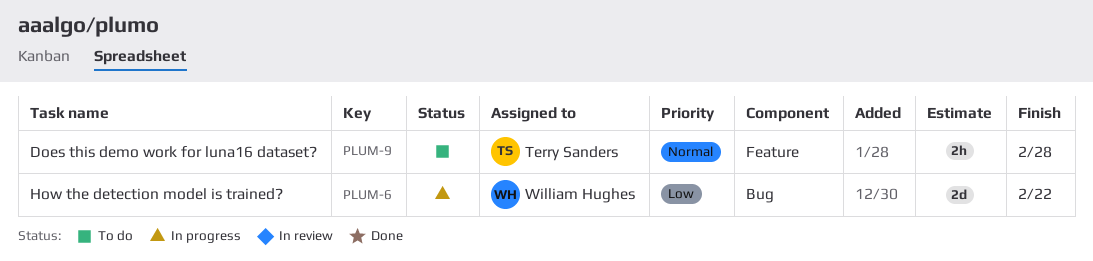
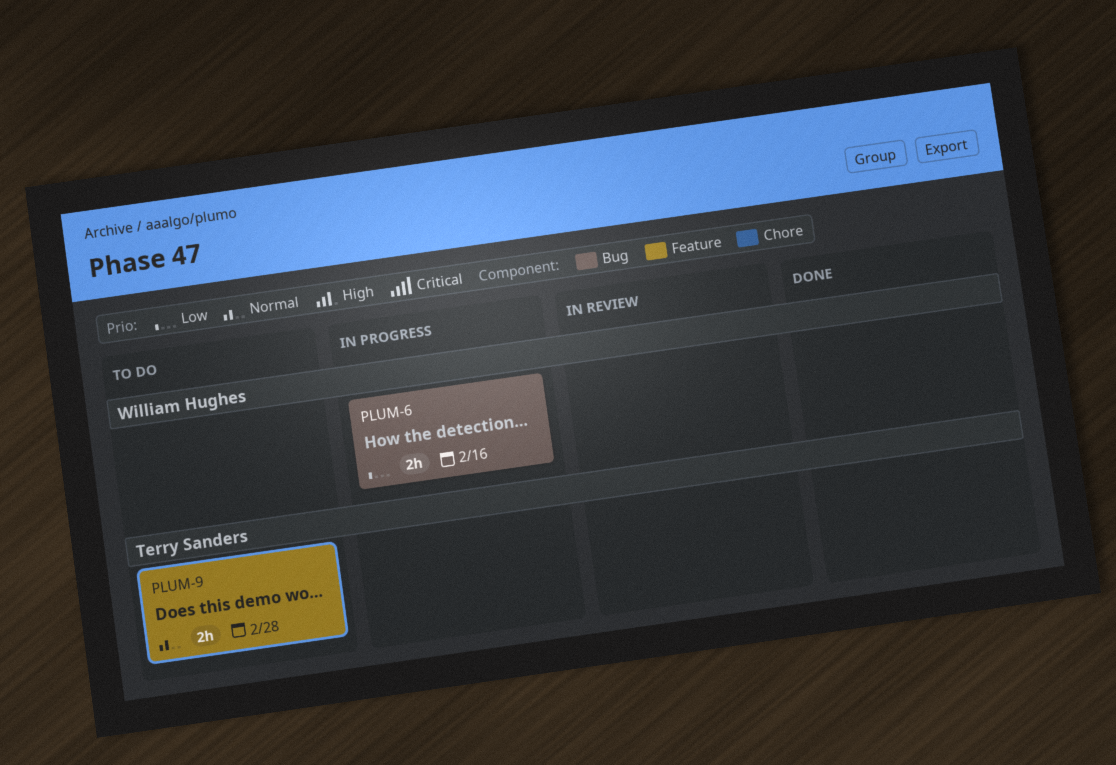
PLUM-6, estimate: 2d -> 2h
PLUM-6, due: Feb 22 -> Feb 16

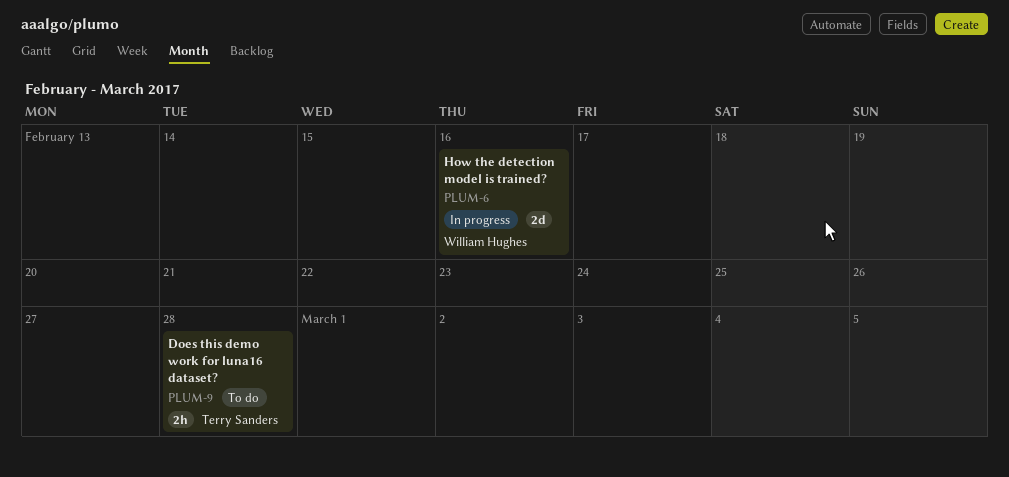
PLUM-6, estimate: 2h -> 2d

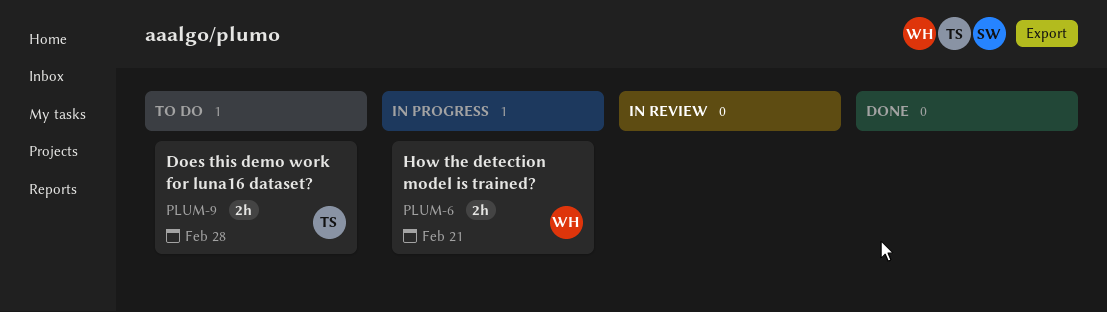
PLUM-6, estimate: 2d -> 2h
PLUM-6, due: Feb 16 -> Feb 21

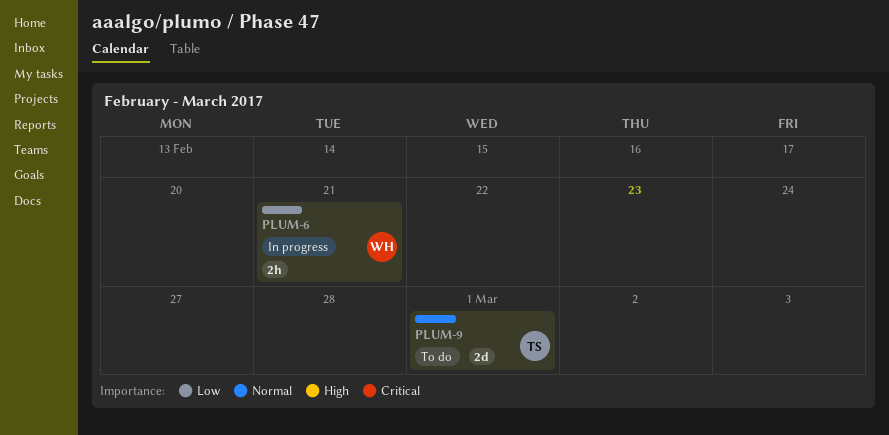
PLUM-9, estimate: 2h -> 2d
PLUM-9, due: Feb 28 -> Mar 1

